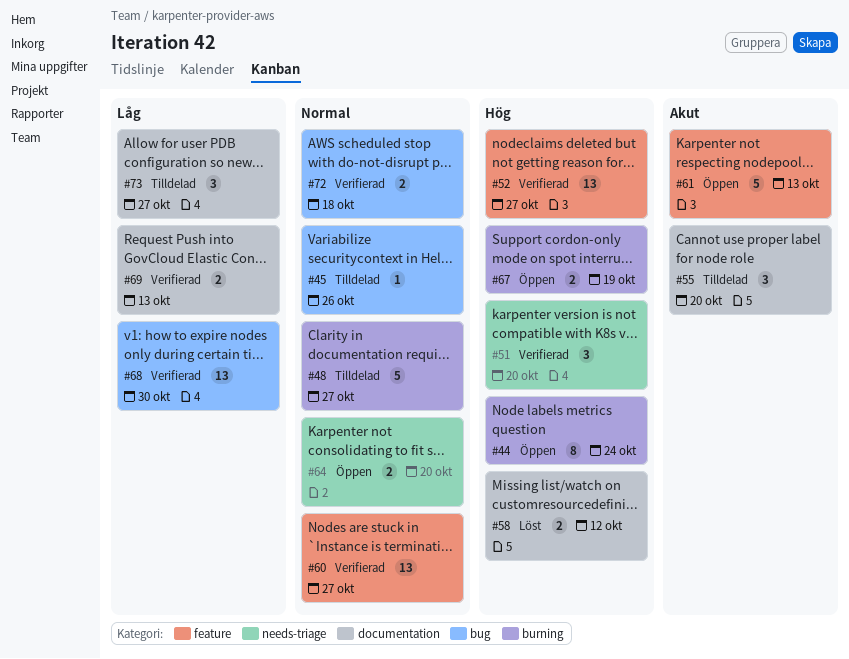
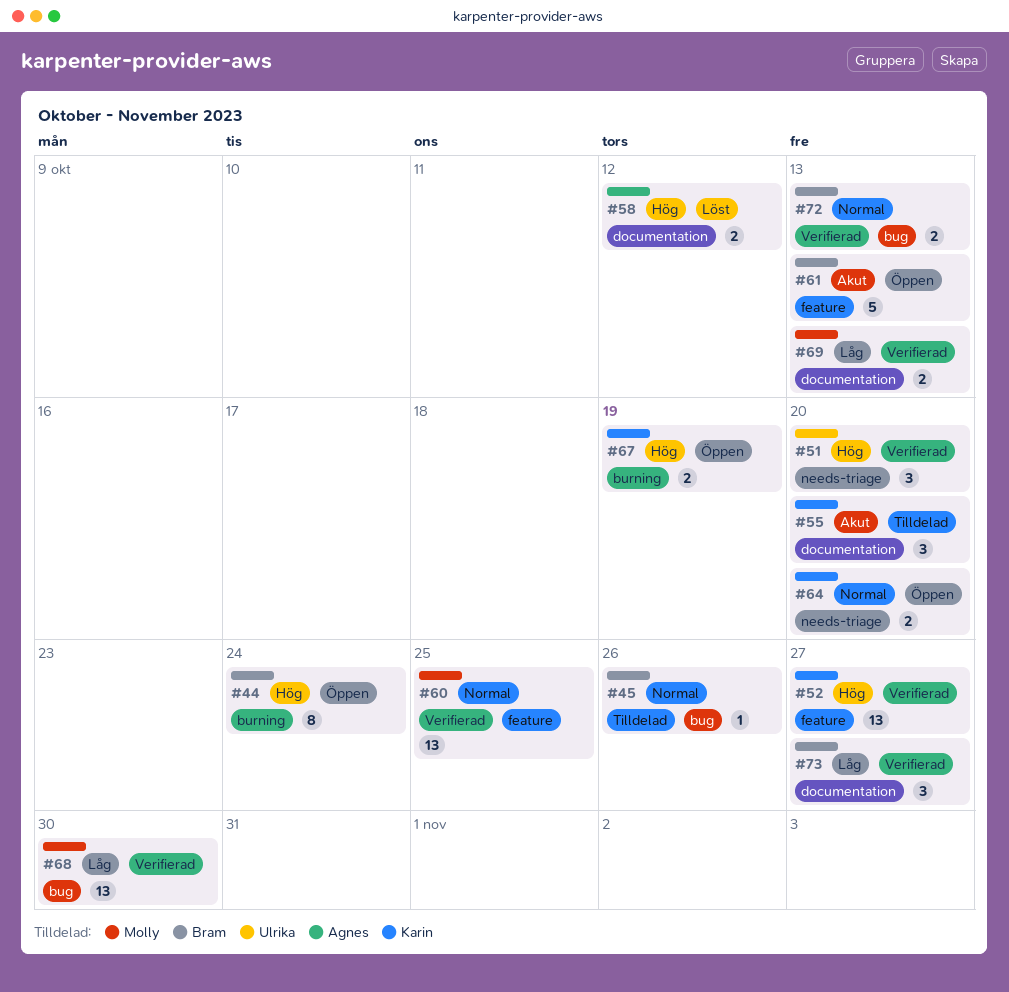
#48: present -> none
#60, due: Oct 27 -> Oct 25
#72, due: Oct 18 -> Oct 13
#73, status: Tilldelad -> Verifierad

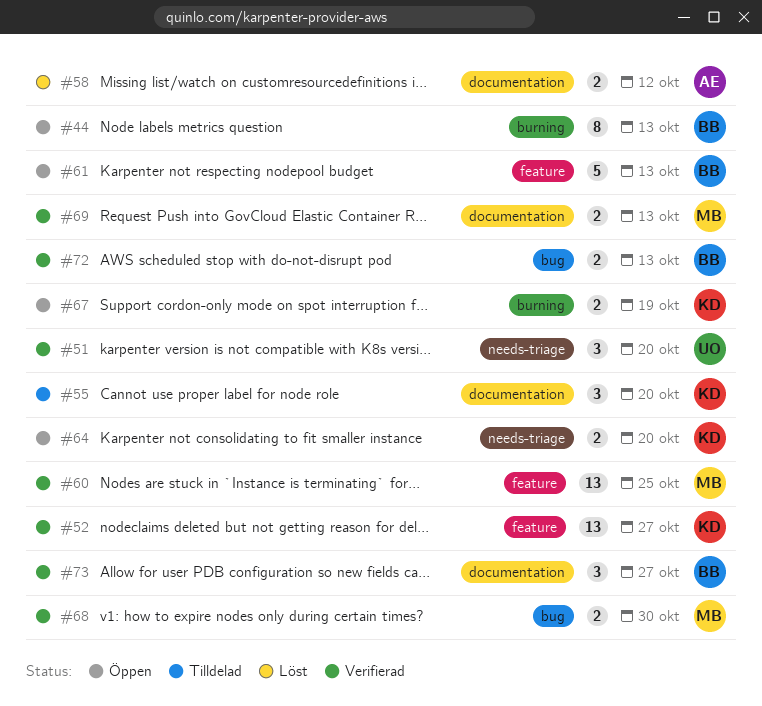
#44, due: Oct 24 -> Oct 13
#45: present -> none
#68, estimate: 13 -> 2

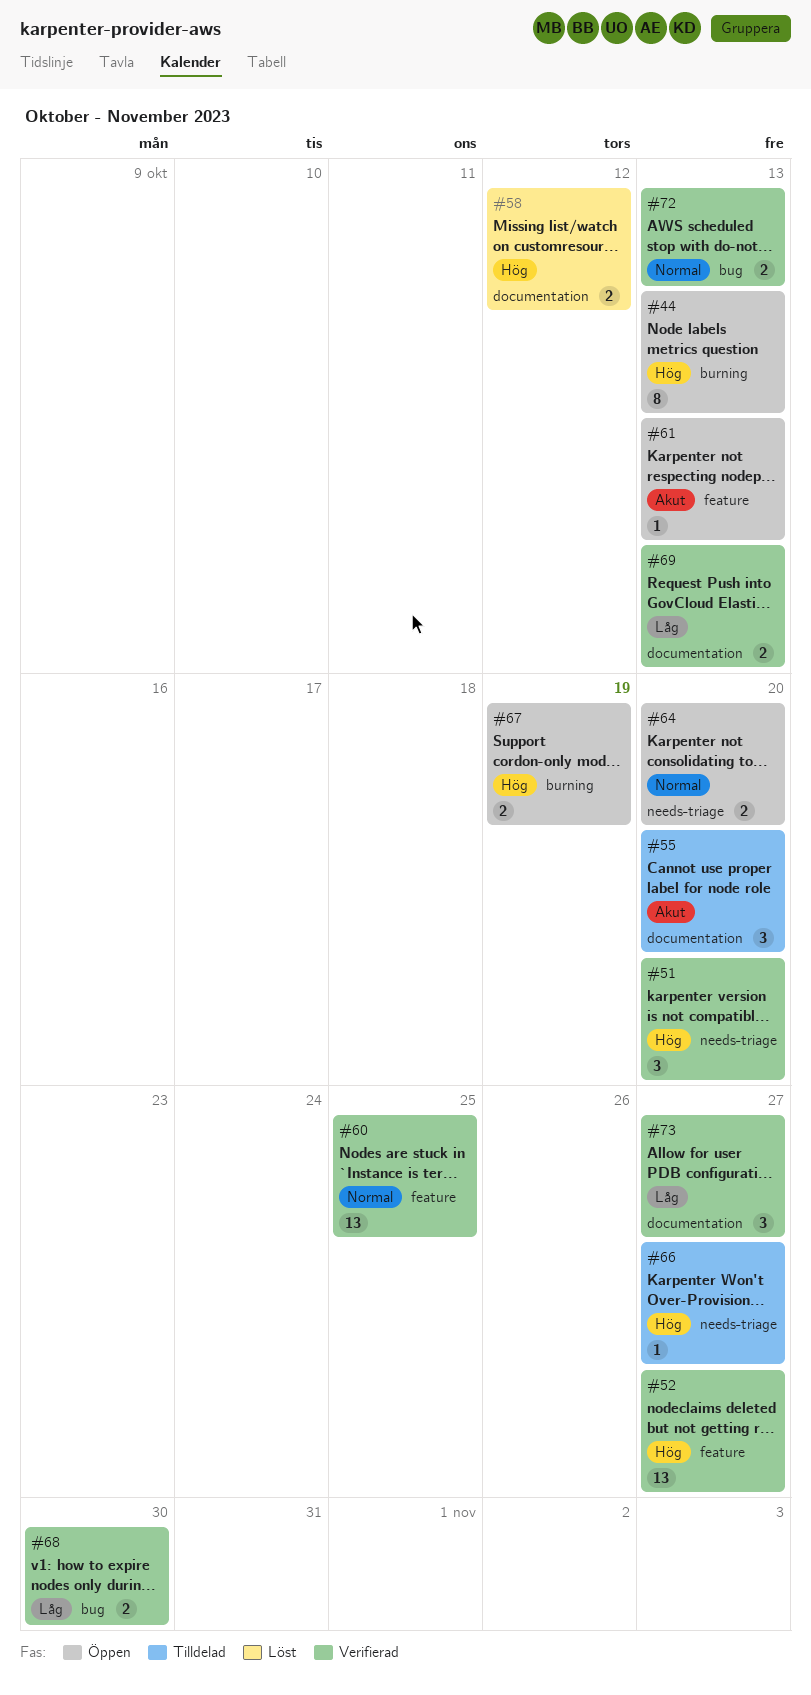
#61, estimate: 5 -> 1
#66: none -> present

